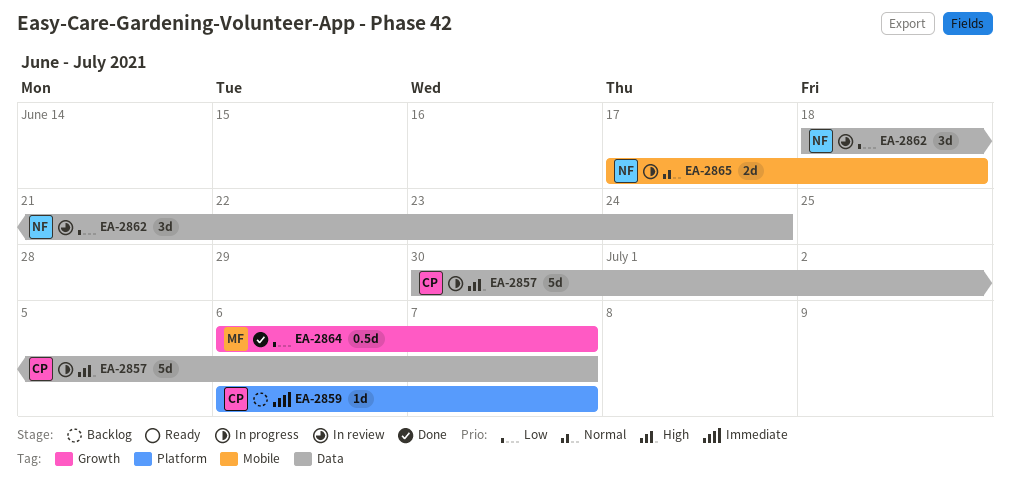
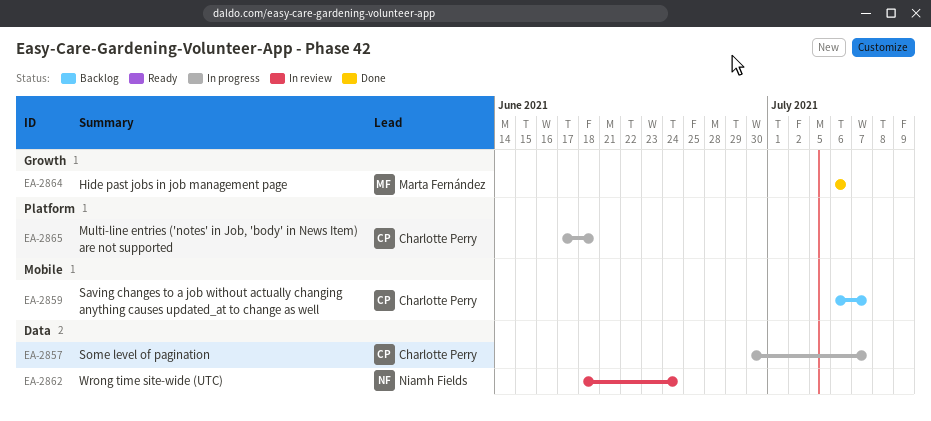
EA-2859, label: Platform -> Mobile
EA-2864, due: Jul 7 -> Jul 6
EA-2865, owner: Niamh Fields -> Charlotte Perry
EA-2865, label: Mobile -> Platform

